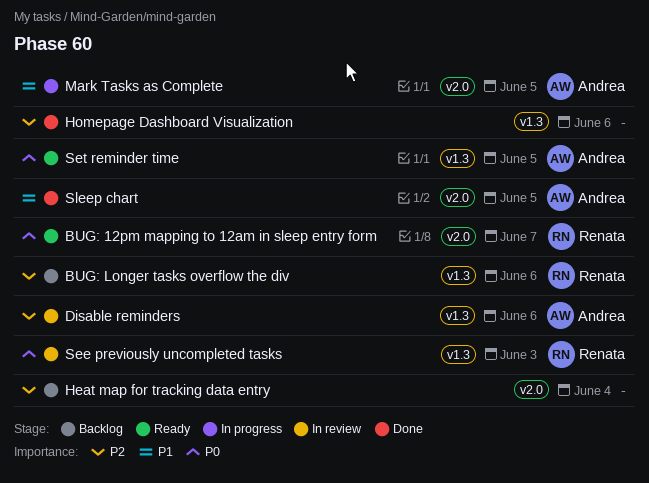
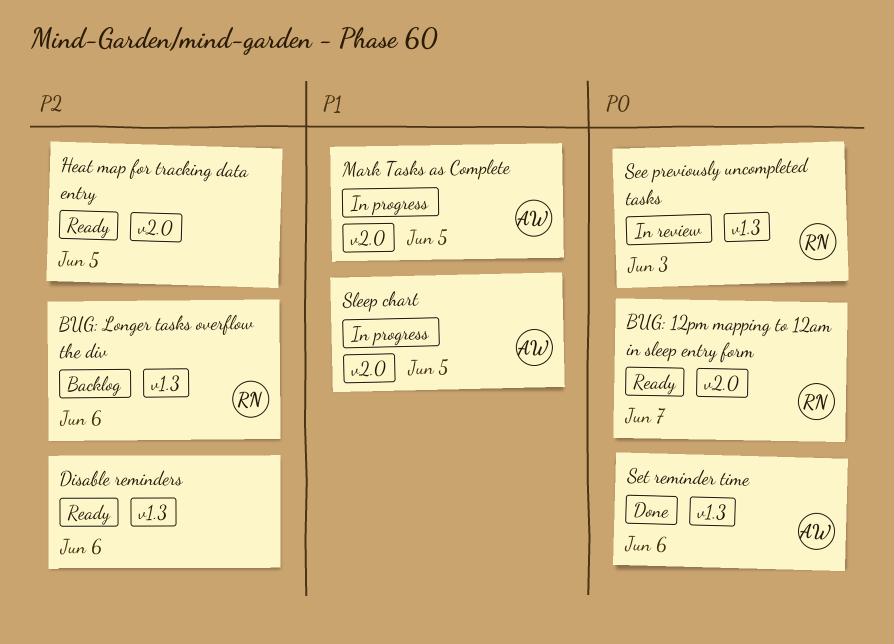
Disable reminders, status: In review -> Ready
Disable reminders, owner: Andrea -> none
Heat map for tracking data entry, status: Backlog -> Ready
Heat map for tracking data entry, due: Jun 4 -> Jun 5
Homepage Dashboard Visualization: present -> none
Set reminder time, status: Ready -> Done
Set reminder time, due: Jun 5 -> Jun 6
Sleep chart, status: Done -> In progress

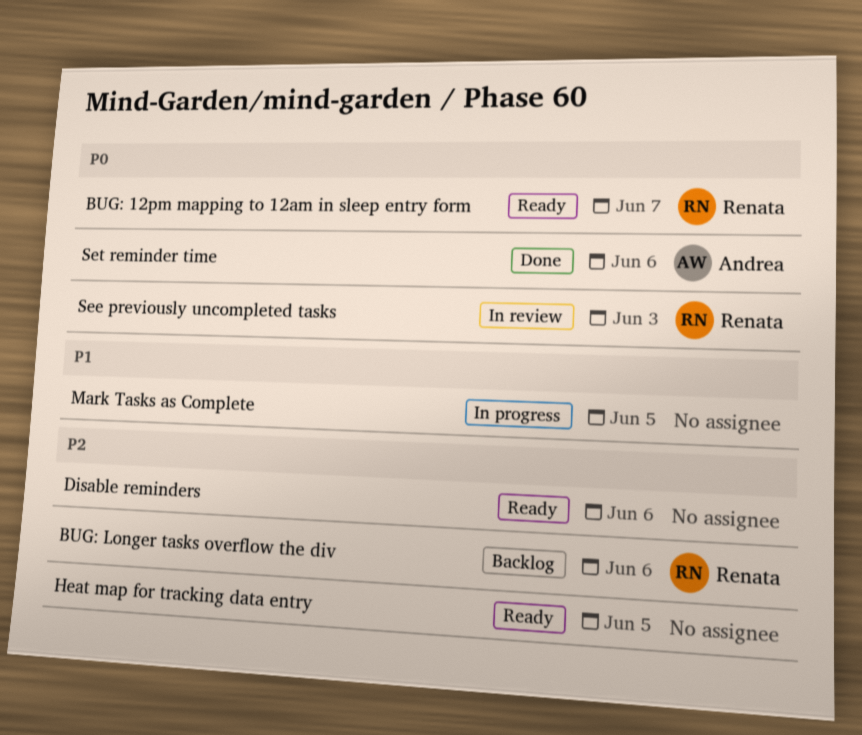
Mark Tasks as Complete, owner: Andrea -> none
Sleep chart: present -> none

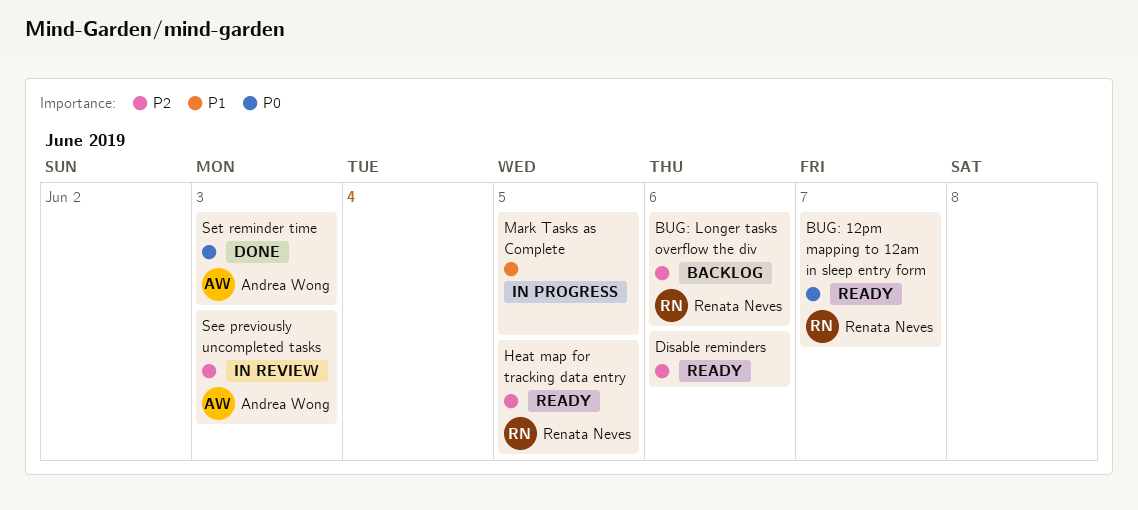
Heat map for tracking data entry, owner: none -> Renata Neves
See previously uncompleted tasks, owner: Renata Neves -> Andrea Wong
See previously uncompleted tasks, priority: P0 -> P2
Set reminder time, due: Jun 6 -> Jun 3

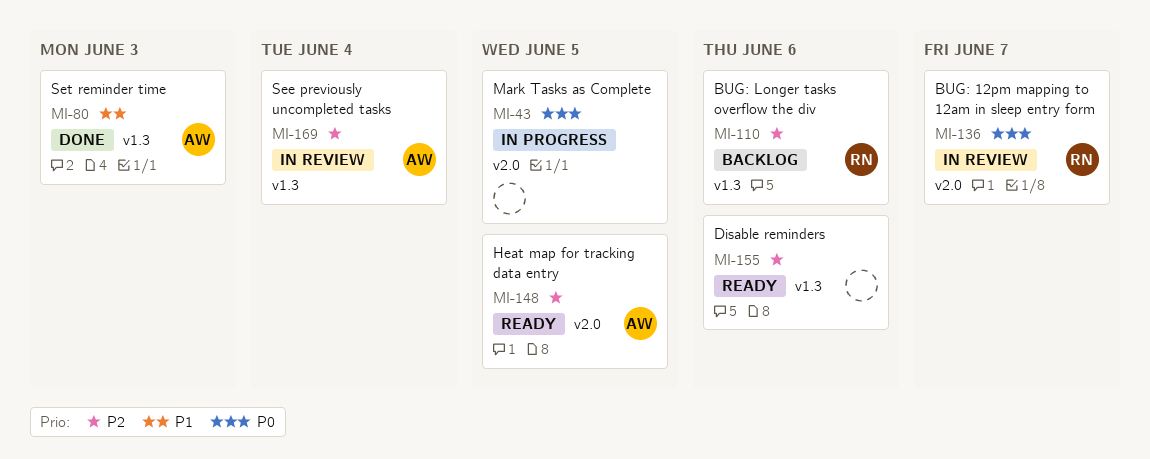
BUG: 12pm mapping to 12am in sleep entry form, status: Ready -> In review
Heat map for tracking data entry, owner: Renata Neves -> Andrea Wong
Mark Tasks as Complete, priority: P1 -> P0
See previously uncompleted tasks, due: Jun 3 -> Jun 4
Set reminder time, priority: P0 -> P1

